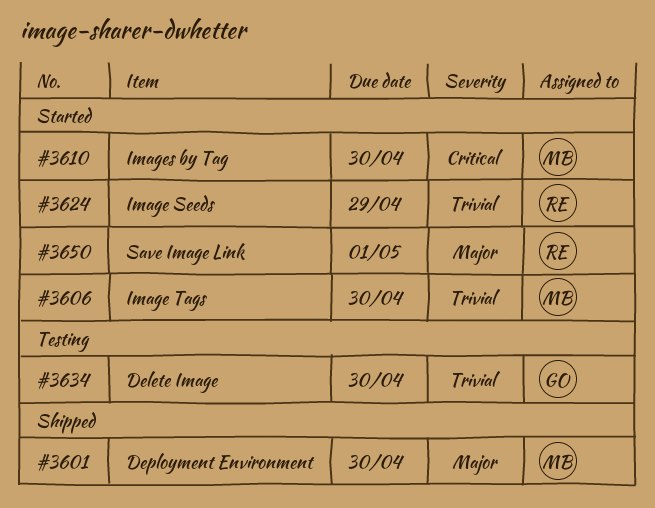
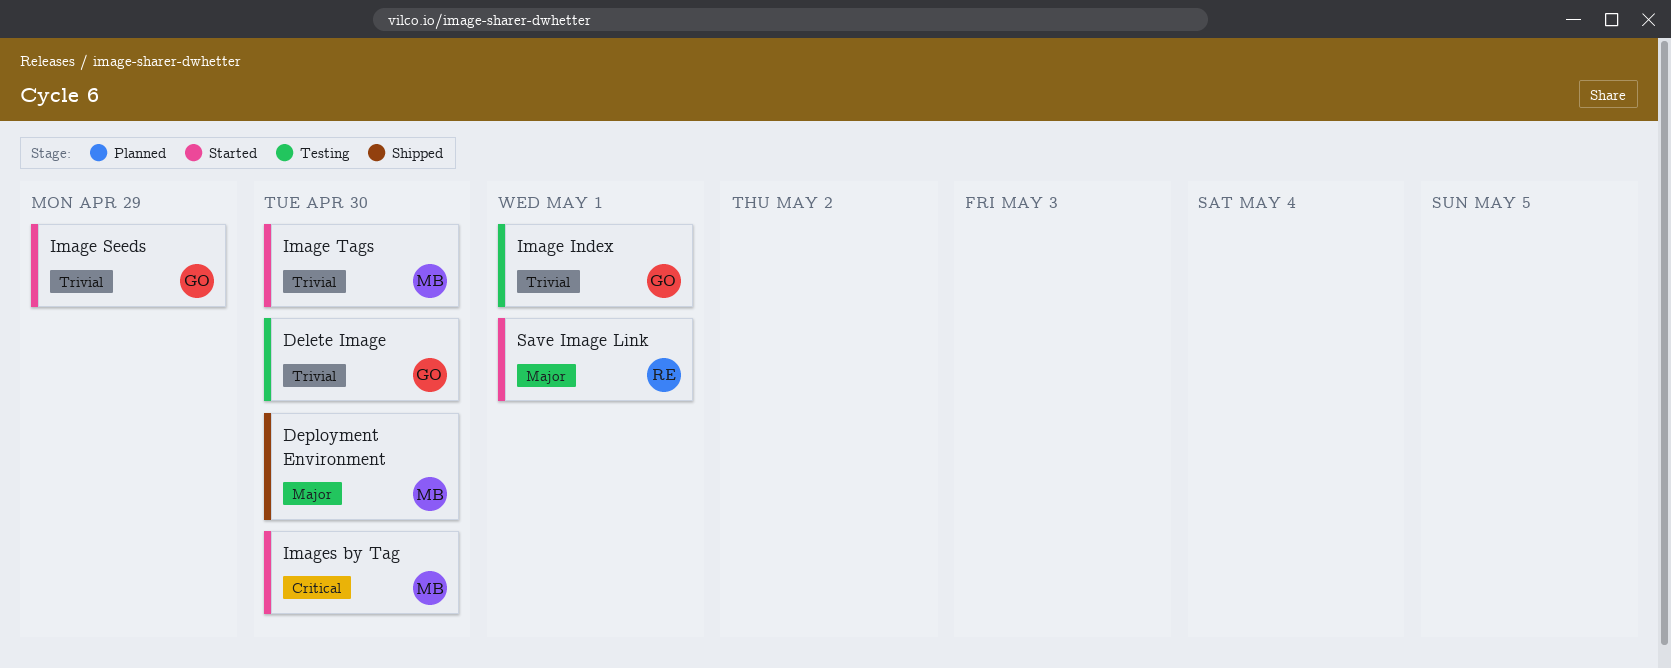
Image Index: none -> present
Image Seeds, owner: RE -> GO

